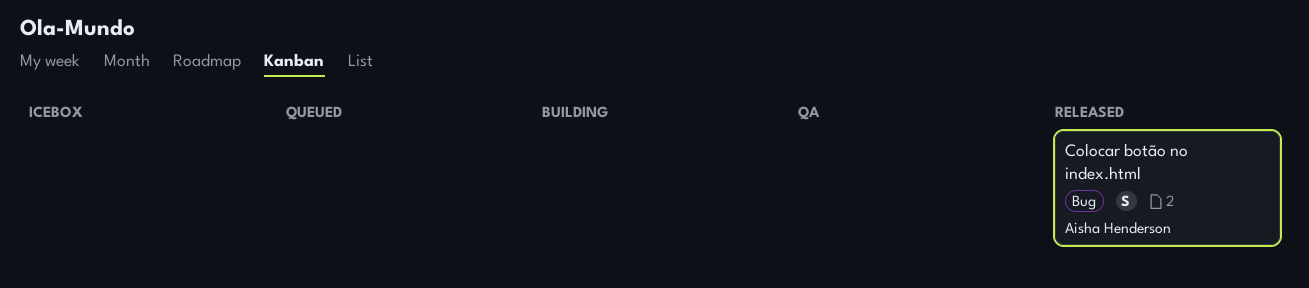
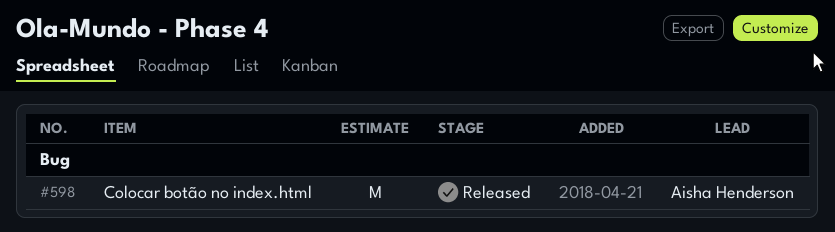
Colocar botão no index.html, estimate: S -> M

